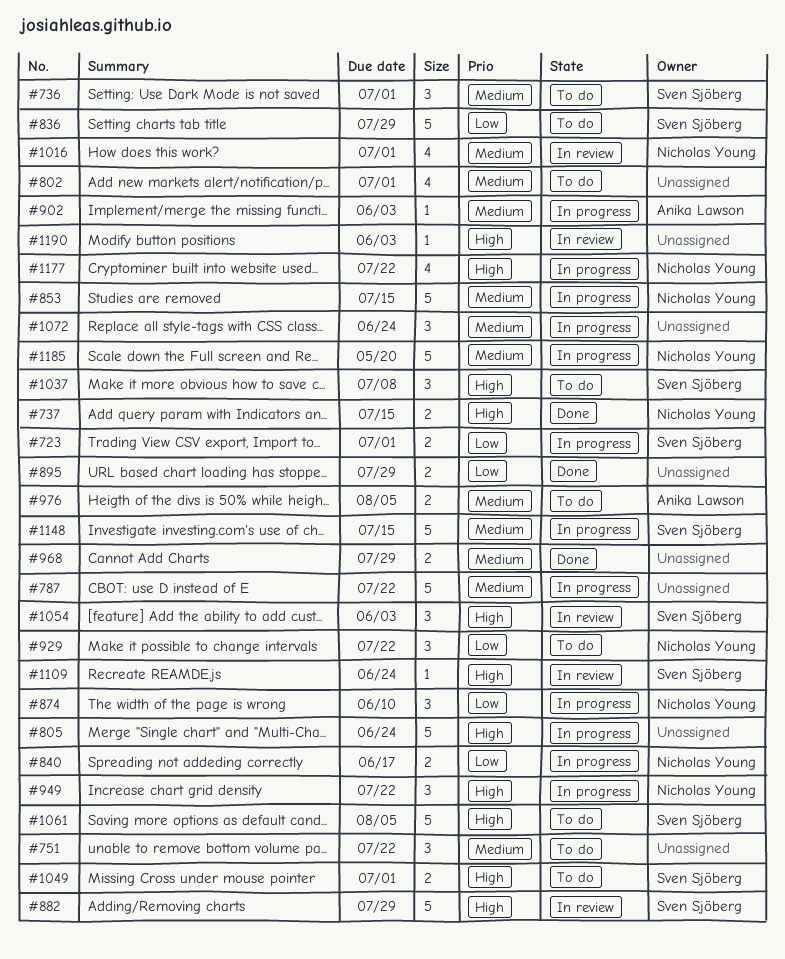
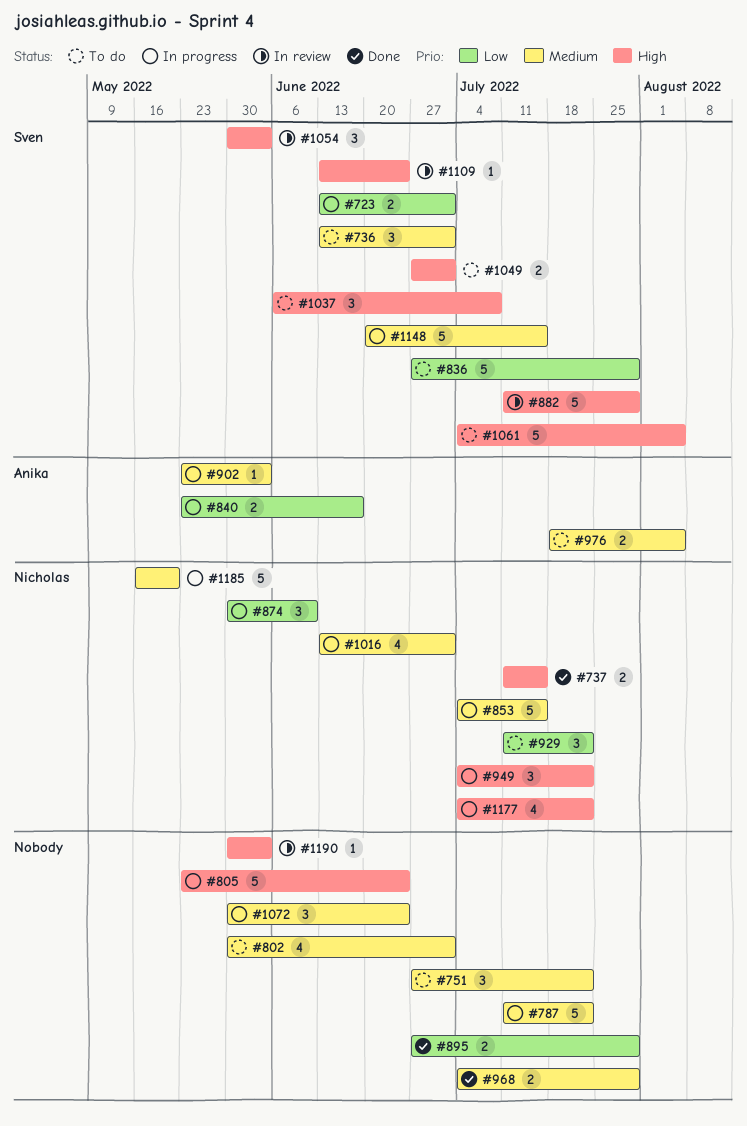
#840, owner: Nicholas Young -> Anika Lawson
#1016, status: In review -> In progress

